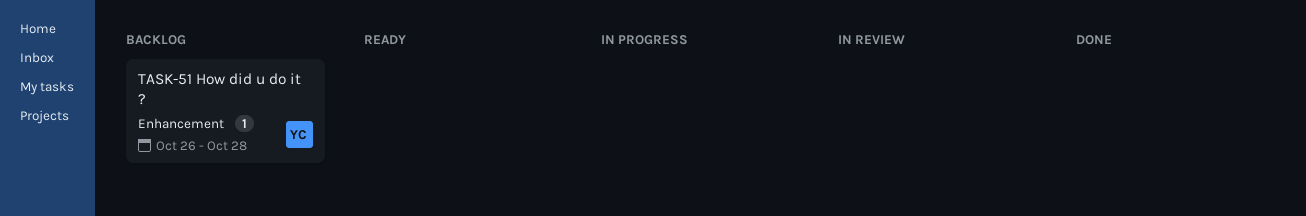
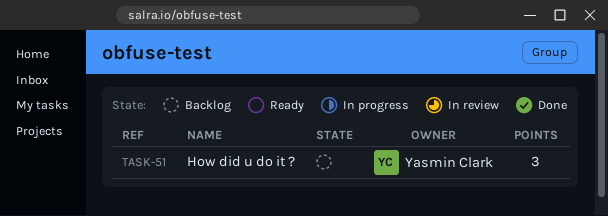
TASK-51, estimate: 1 -> 3

